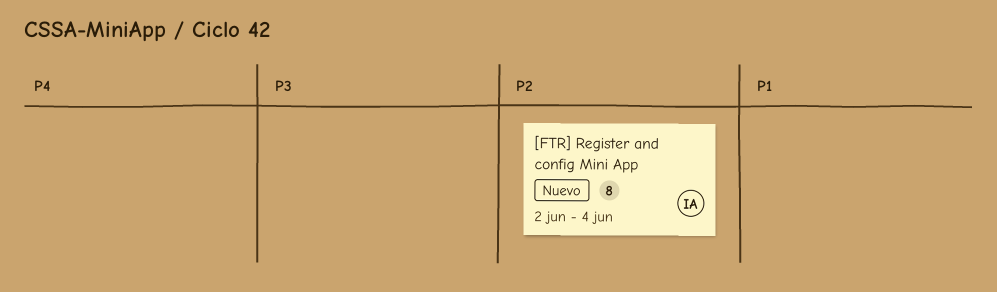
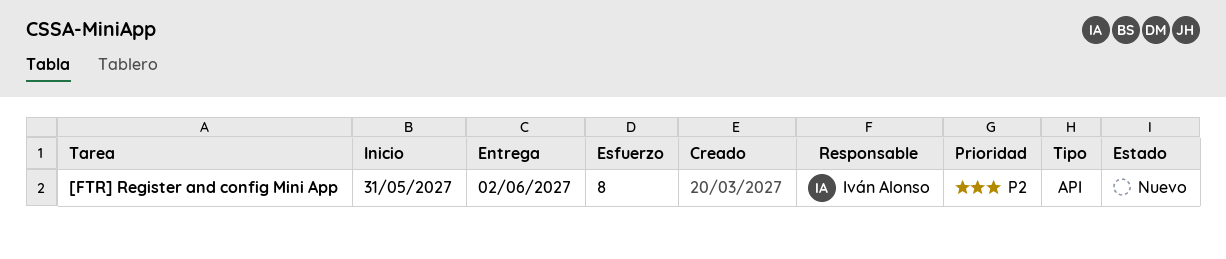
[FTR] Register and config Mini App, start: Jun 2 -> May 31
[FTR] Register and config Mini App, due: Jun 4 -> Jun 2

